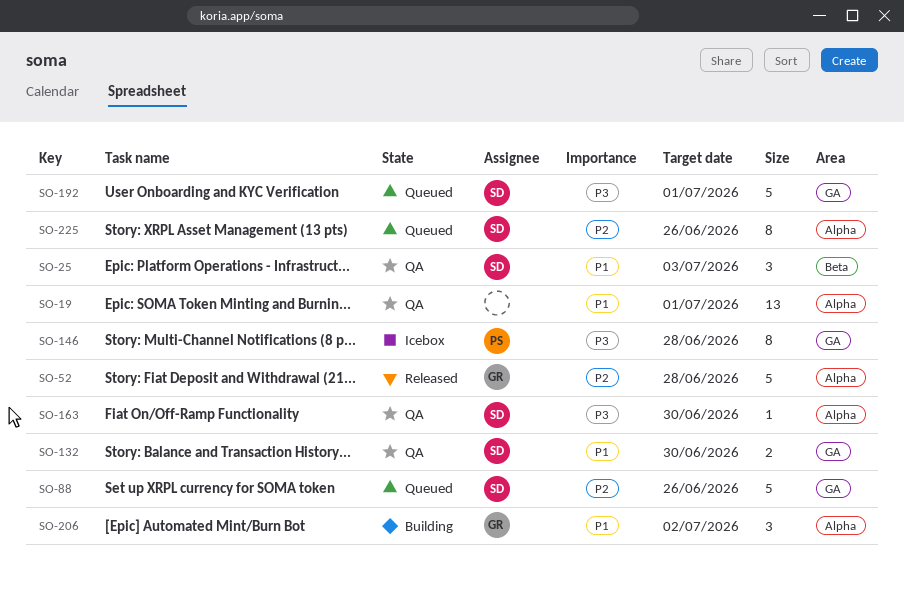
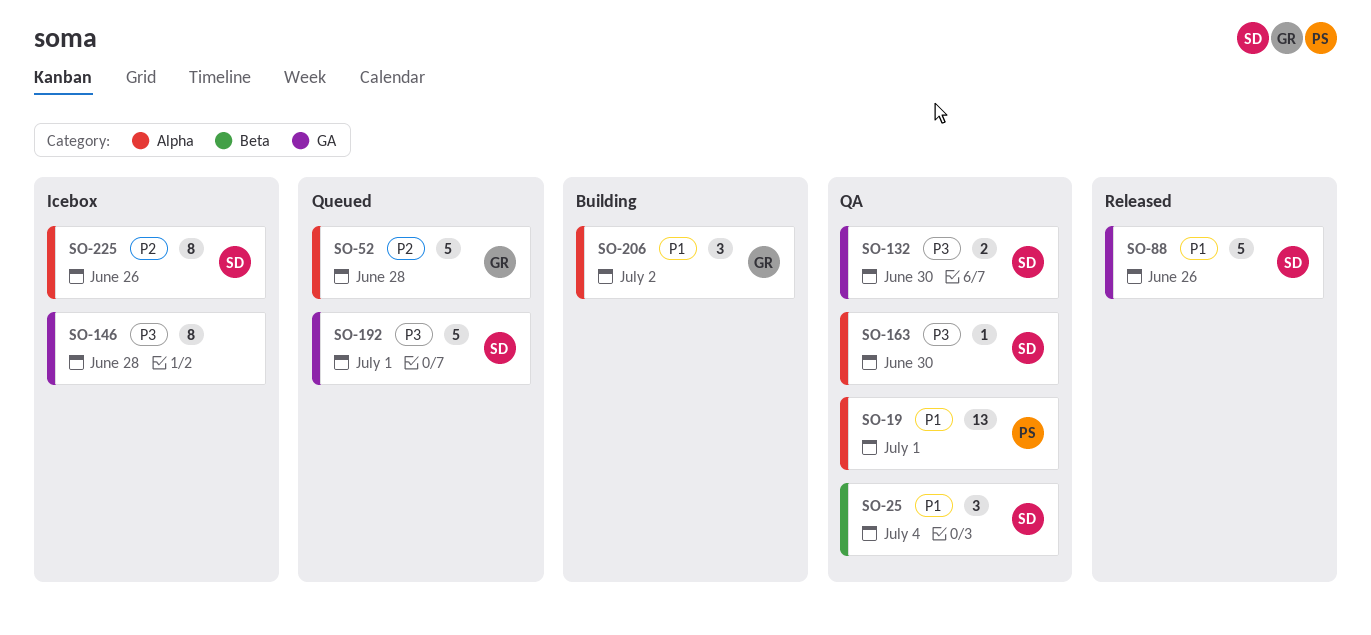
SO-19, owner: none -> PS
SO-25, due: Jul 3 -> Jul 4
SO-52, status: Released -> Queued
SO-88, status: Queued -> Released
SO-88, priority: P2 -> P1
SO-132, priority: P1 -> P3
SO-146, owner: PS -> none
SO-225, status: Queued -> Icebox

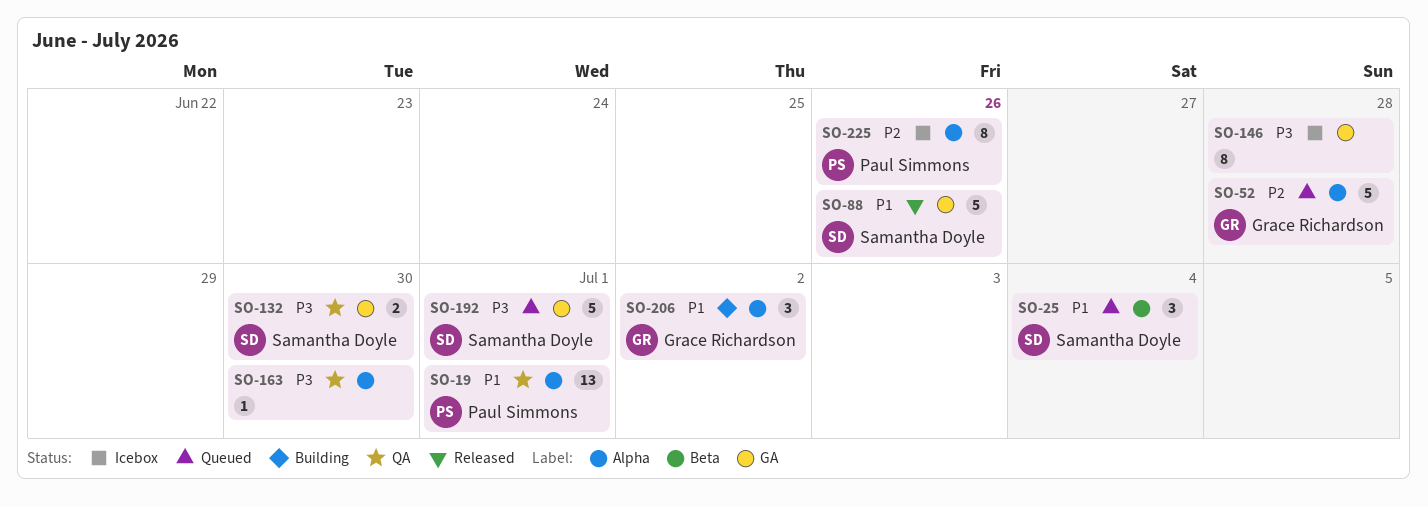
SO-25, status: QA -> Queued
SO-163, owner: Samantha Doyle -> none
SO-225, owner: Samantha Doyle -> Paul Simmons

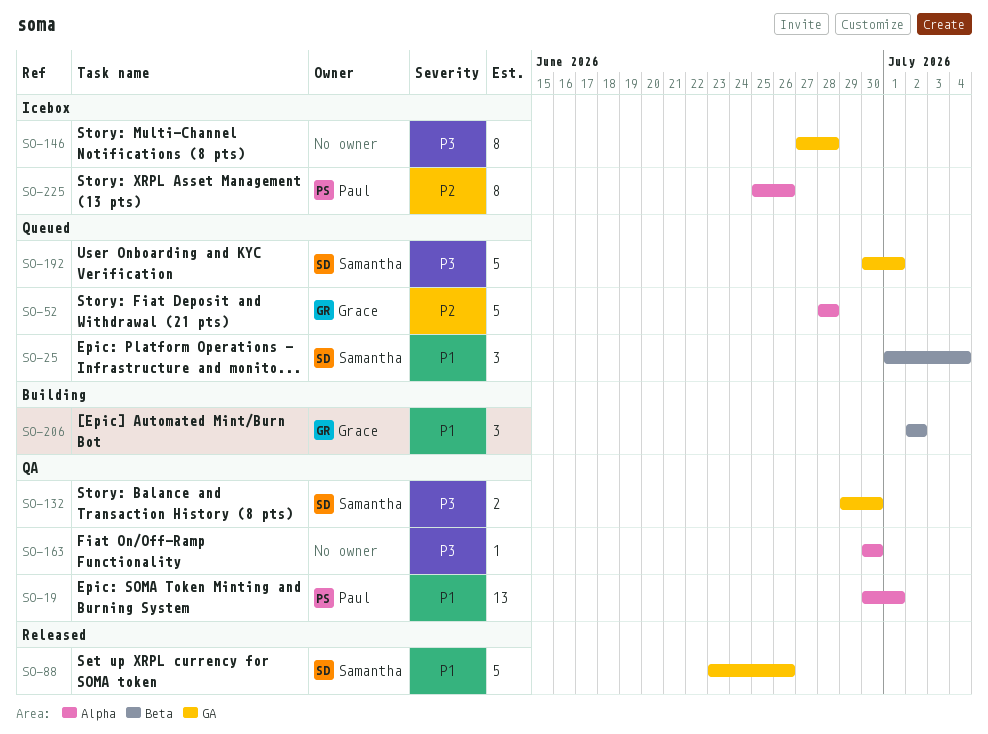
SO-206, label: Alpha -> Beta

